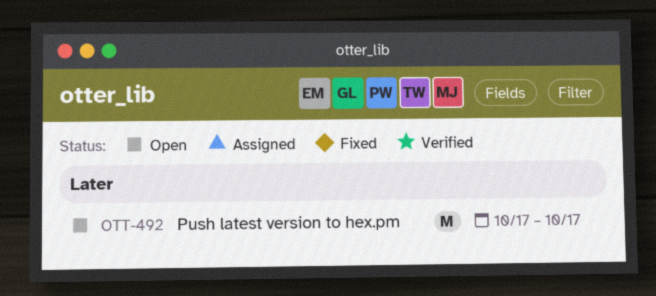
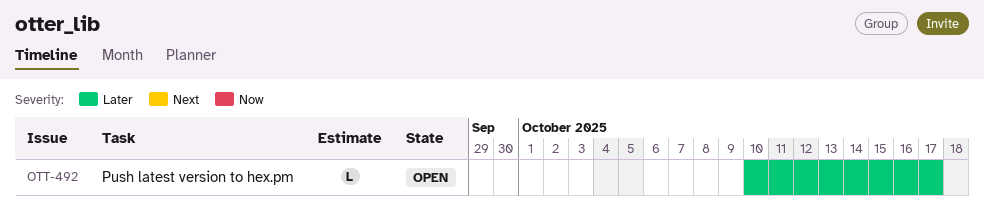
OTT-492, estimate: M -> L
OTT-492, start: Oct 17 -> Oct 10

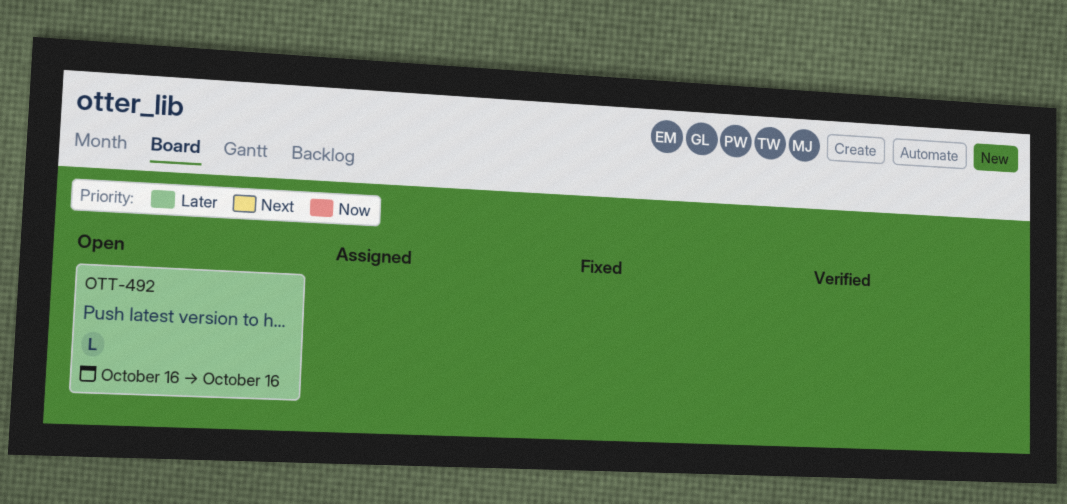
OTT-492, start: Oct 10 -> Oct 16
OTT-492, due: Oct 17 -> Oct 16

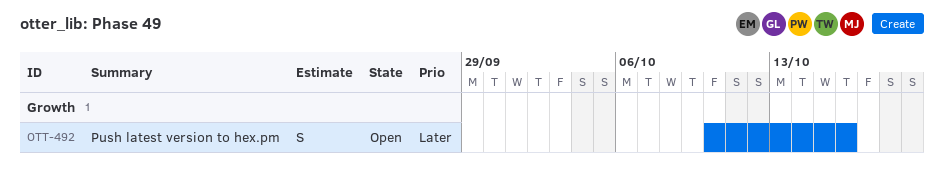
OTT-492, estimate: L -> S
OTT-492, start: Oct 16 -> Oct 10

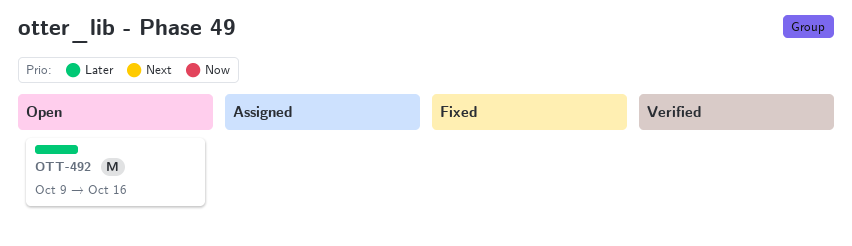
OTT-492, estimate: S -> M
OTT-492, start: Oct 10 -> Oct 9

